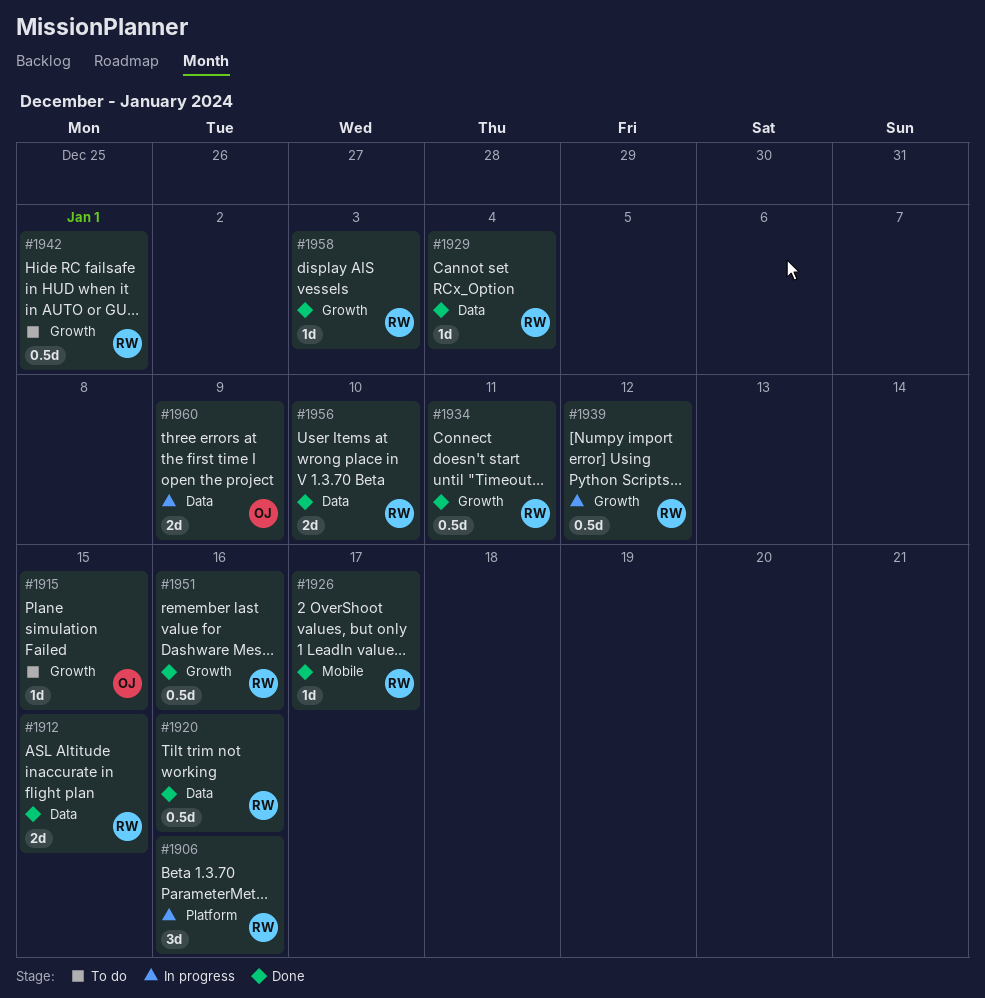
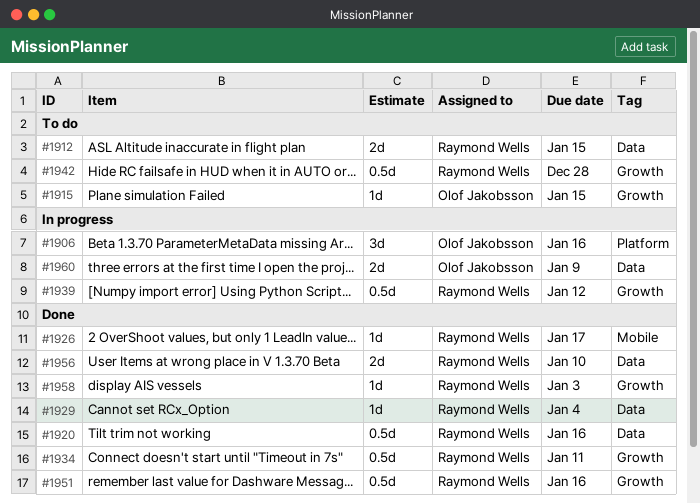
#1906, owner: Raymond Wells -> Olof Jakobsson
#1912, status: Done -> To do
#1942, due: Jan 1 -> Dec 28

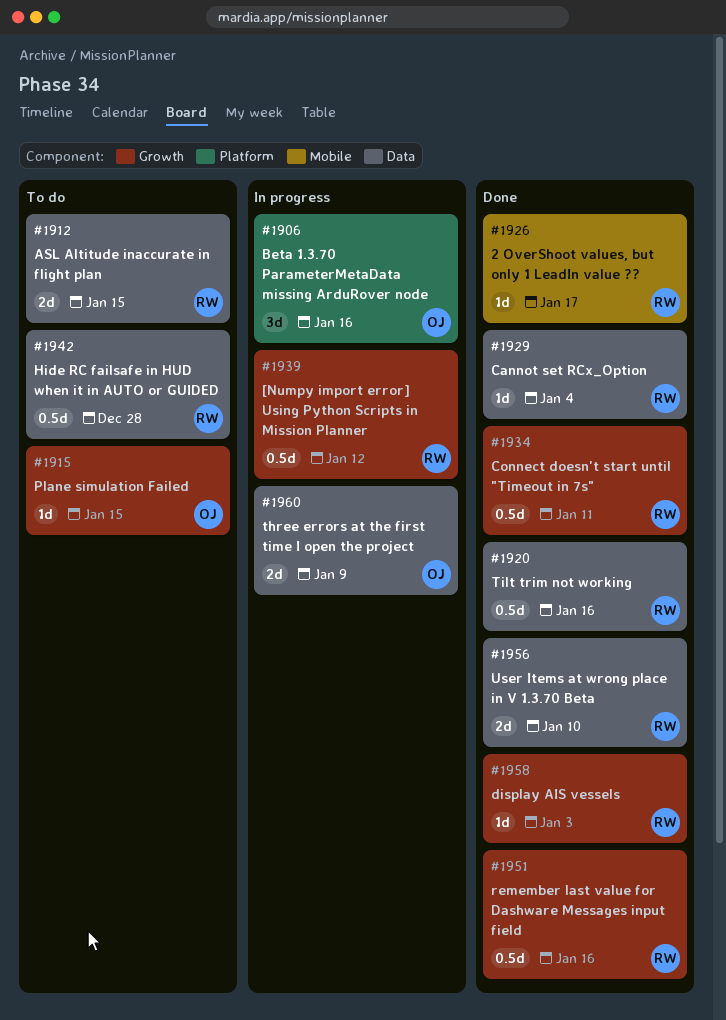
#1942, label: Growth -> Data

